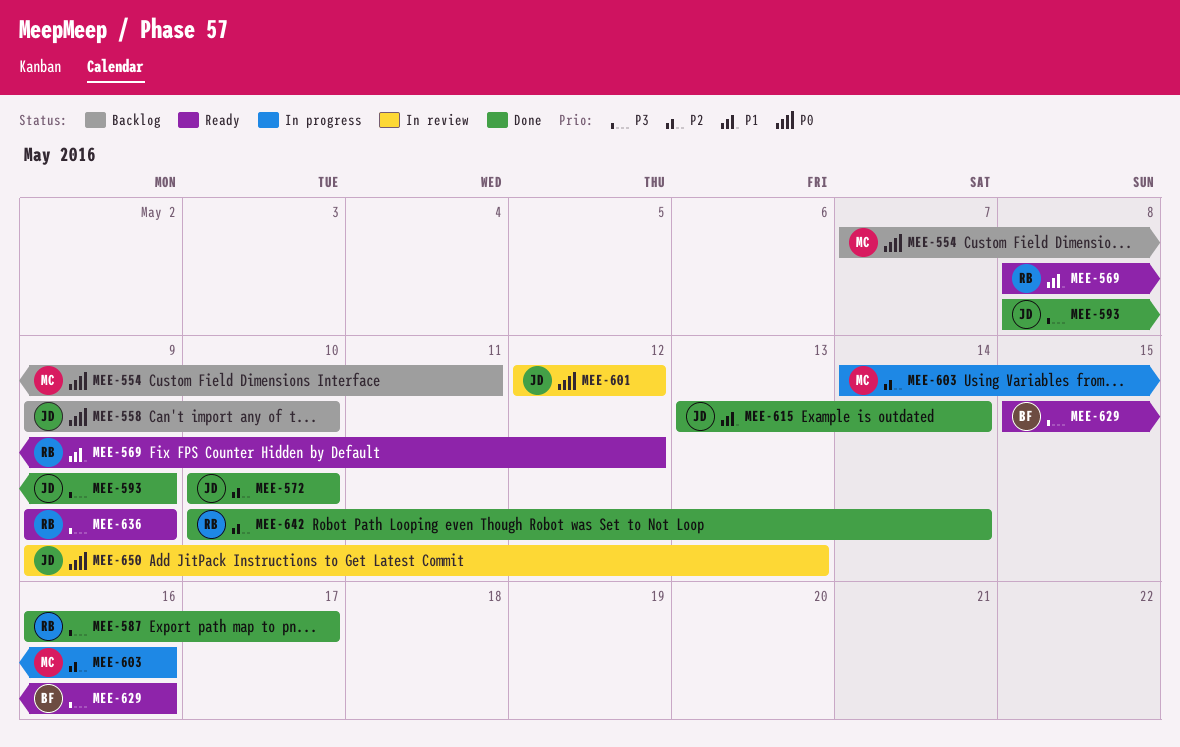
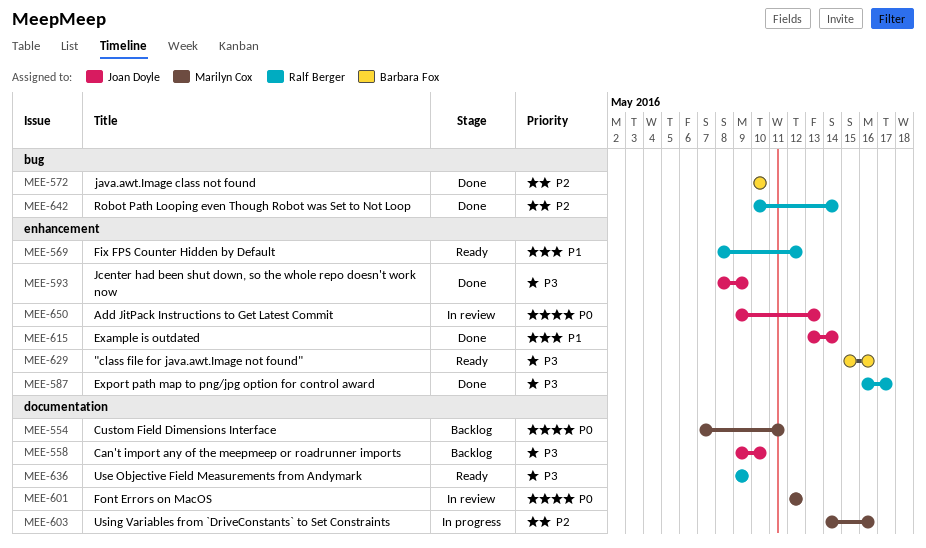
MEE-558, priority: P0 -> P3
MEE-572, owner: Joan Doyle -> Barbara Fox
MEE-601, owner: Joan Doyle -> Marilyn Cox

